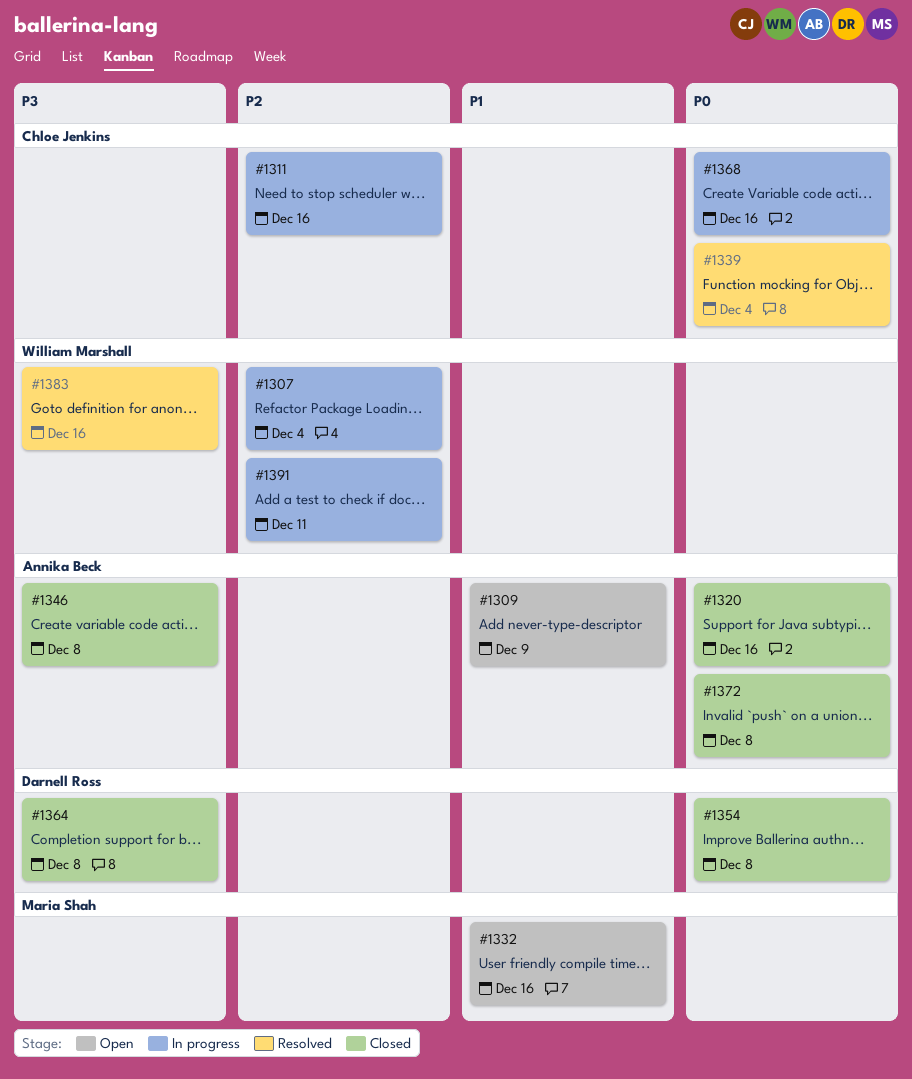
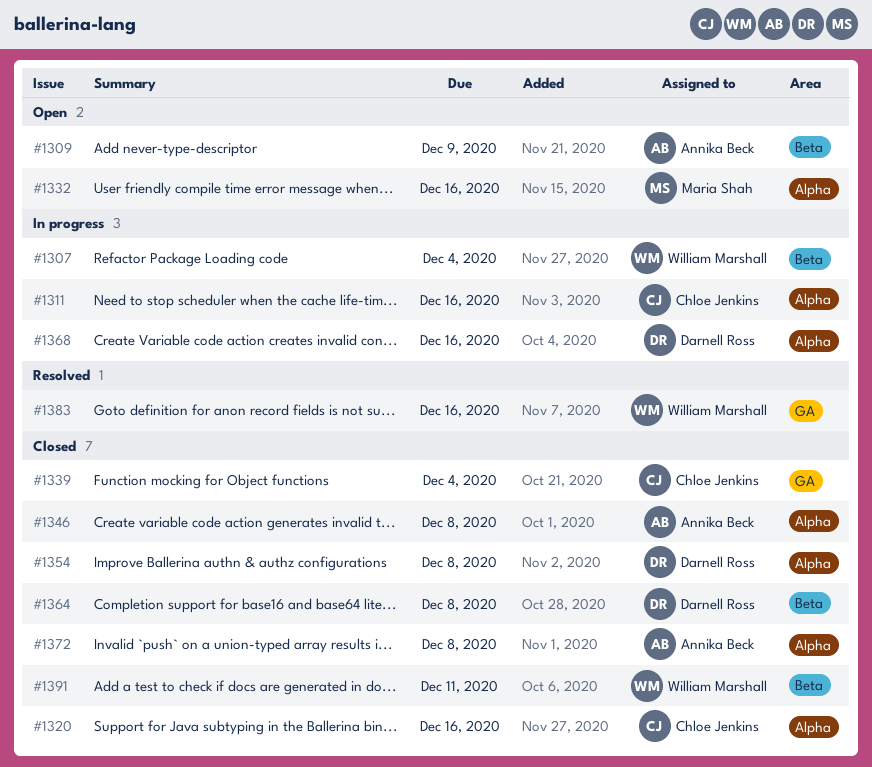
#1320, owner: Annika Beck -> Chloe Jenkins
#1339, status: Resolved -> Closed
#1368, owner: Chloe Jenkins -> Darnell Ross
#1391, status: In progress -> Closed

